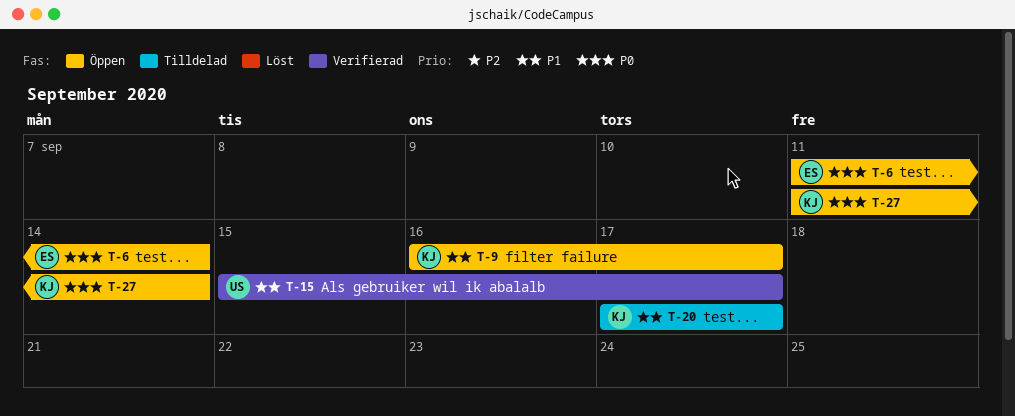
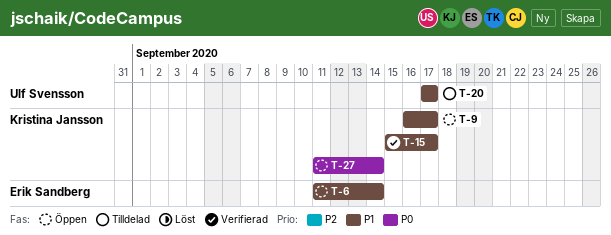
T-6, priority: P0 -> P1
T-15, owner: Ulf Svensson -> Kristina Jansson
T-20, owner: Kristina Jansson -> Ulf Svensson

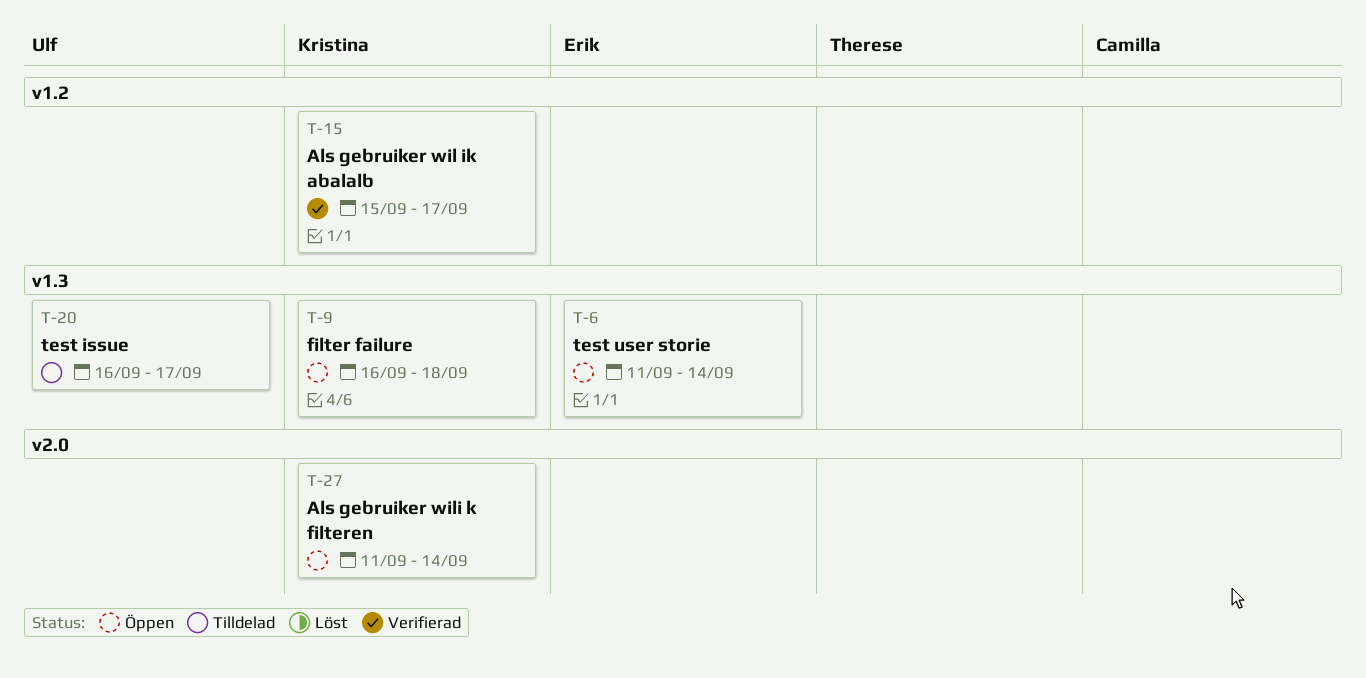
T-9, due: Sep 17 -> Sep 18
T-20, start: Sep 17 -> Sep 16

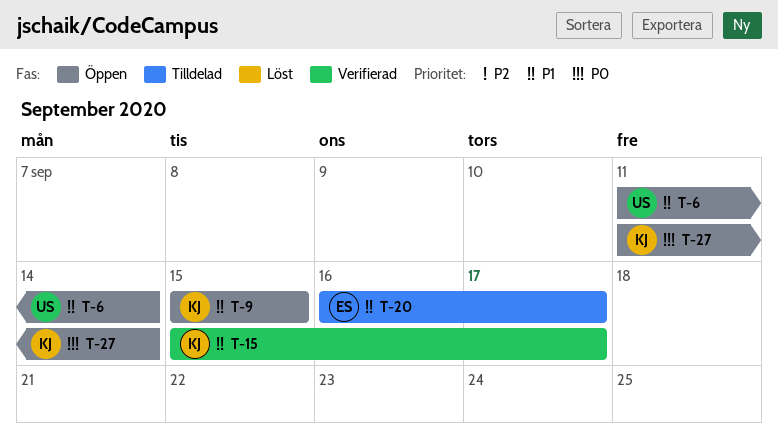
T-6, owner: Erik -> Ulf
T-9, start: Sep 16 -> Sep 15
T-9, due: Sep 18 -> Sep 15
T-20, owner: Ulf -> Erik

